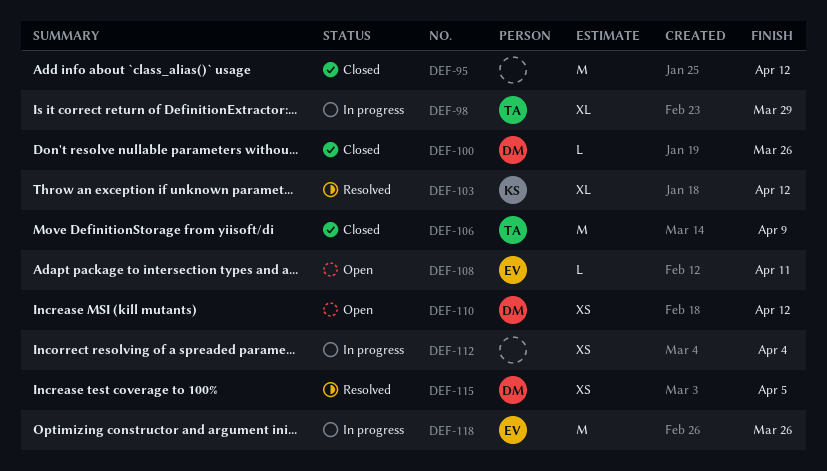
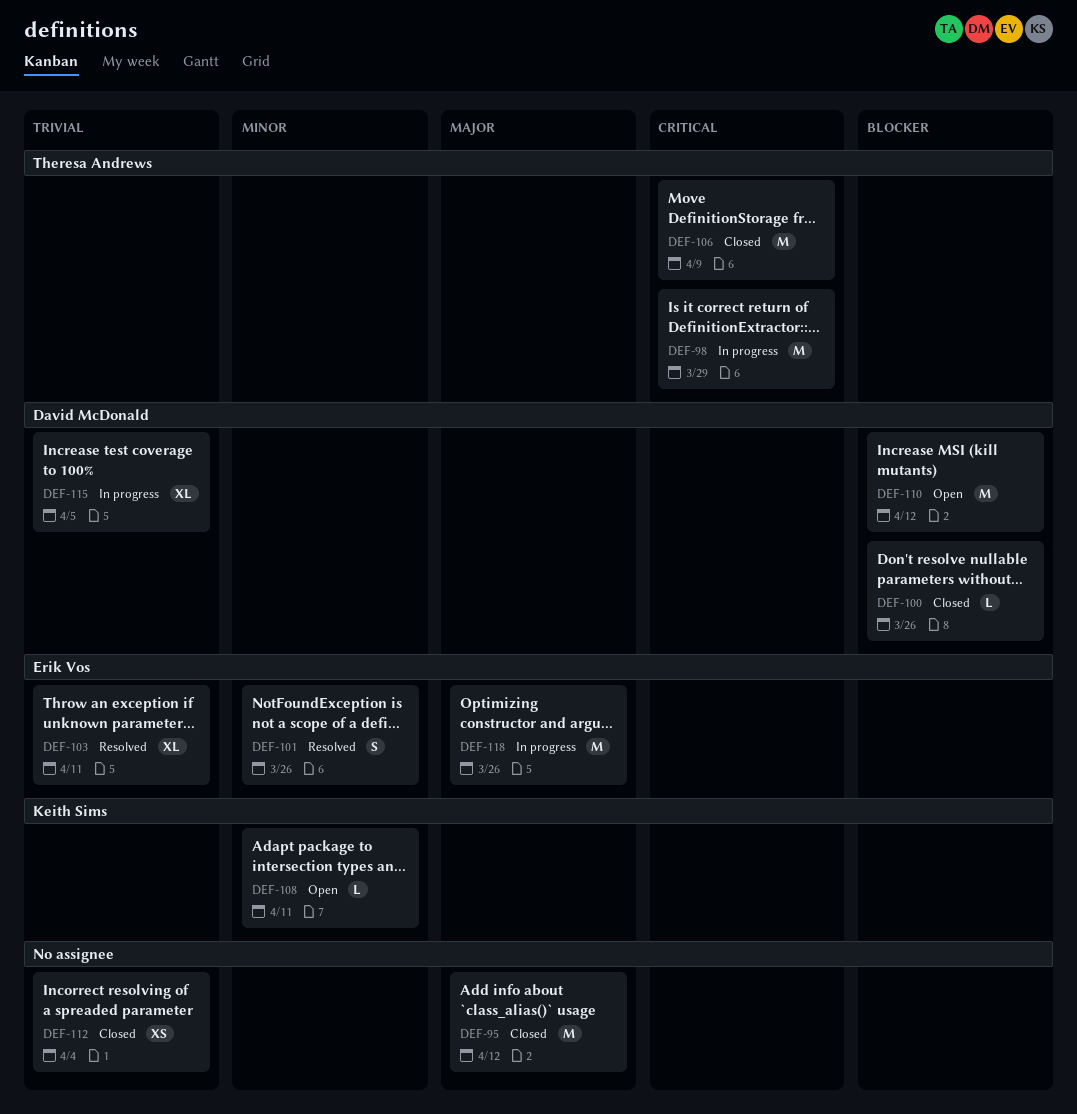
DEF-98, estimate: XL -> M
DEF-101: none -> present
DEF-103, owner: Keith Sims -> Erik Vos
DEF-103, due: Apr 12 -> Apr 11
DEF-108, owner: Erik Vos -> Keith Sims
DEF-110, estimate: XS -> M
DEF-112, status: In progress -> Closed
DEF-115, status: Resolved -> In progress
DEF-115, estimate: XS -> XL

